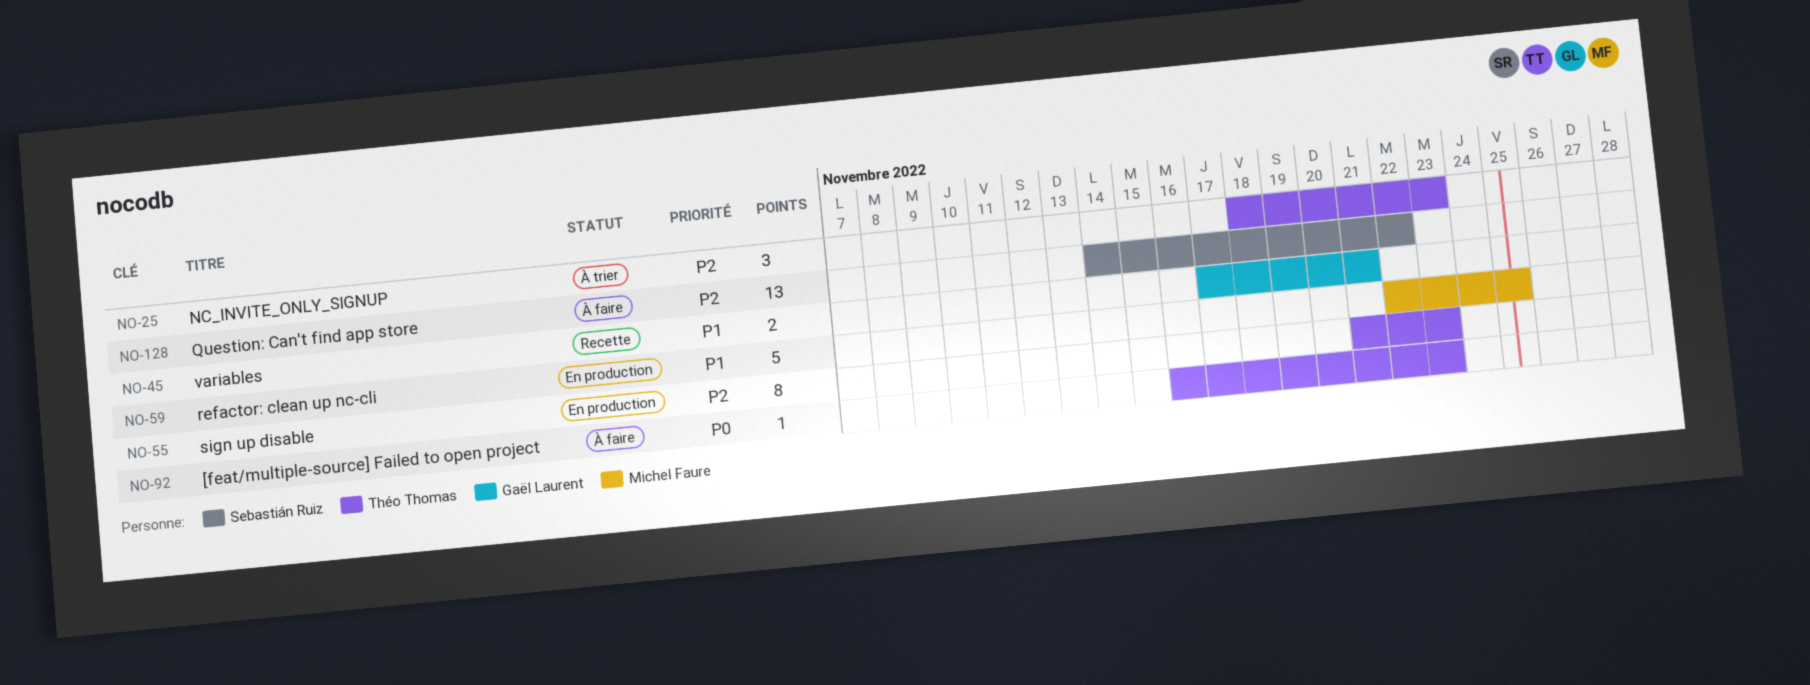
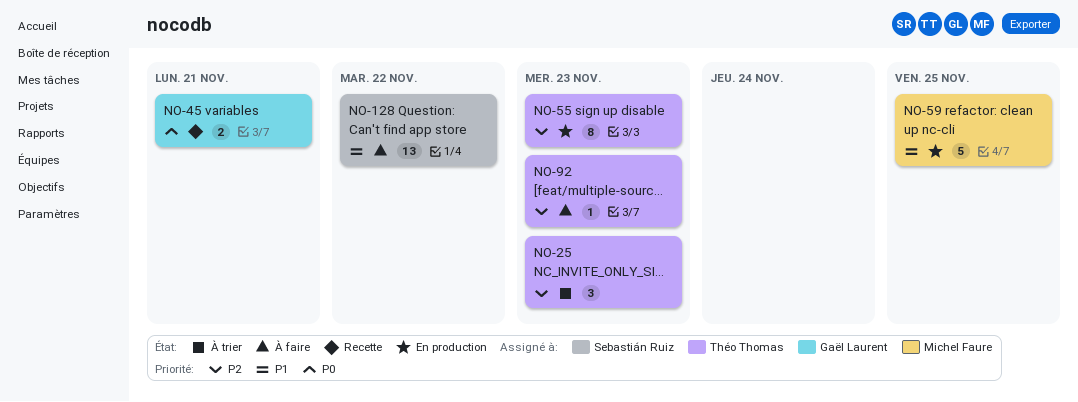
NO-45, priority: P1 -> P0
NO-92, priority: P0 -> P2
NO-128, priority: P2 -> P1

